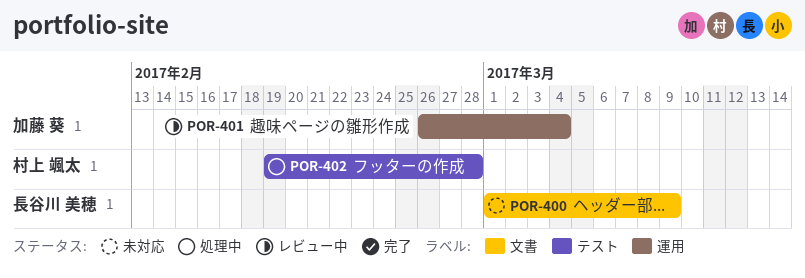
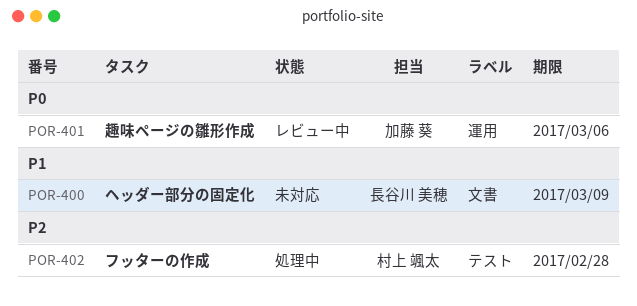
POR-401, due: Mar 4 -> Mar 6

